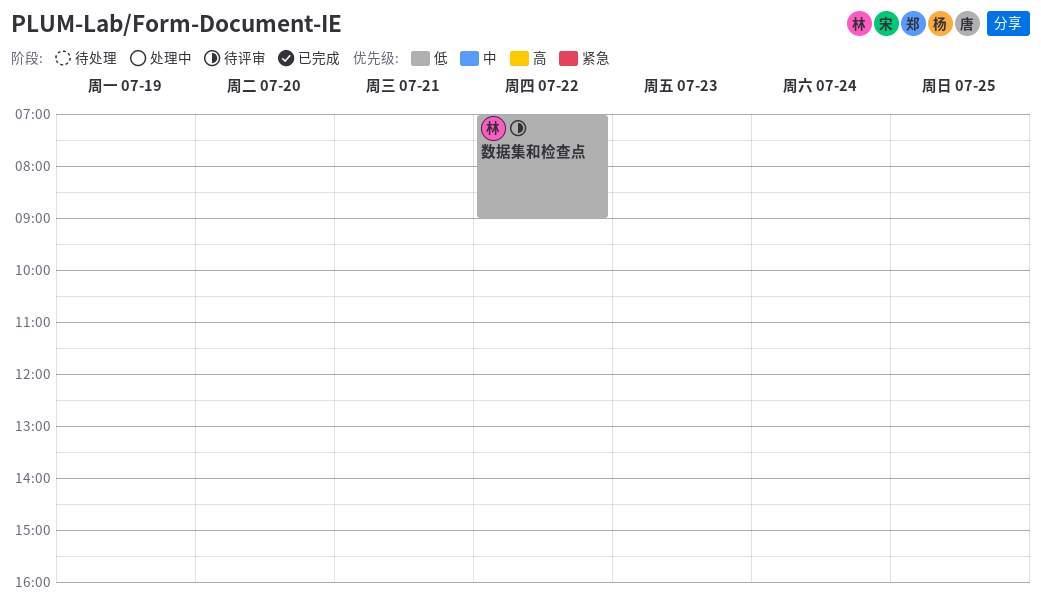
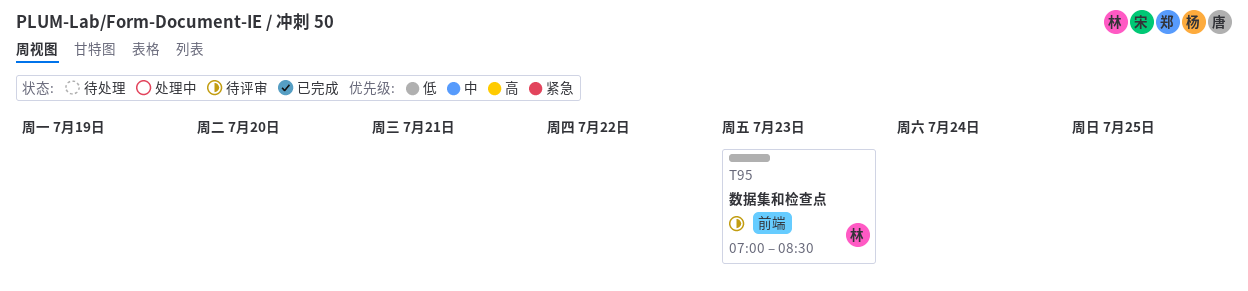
数据集和检查点, day: Jul 22 -> Jul 23
数据集和检查点, ends: 09:00 -> 08:30

